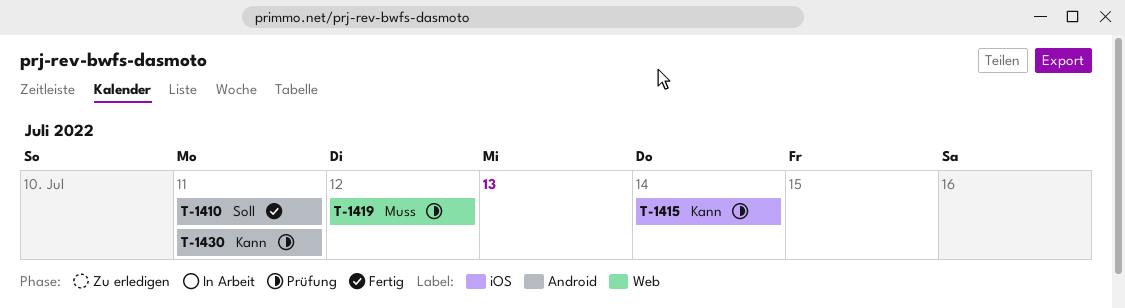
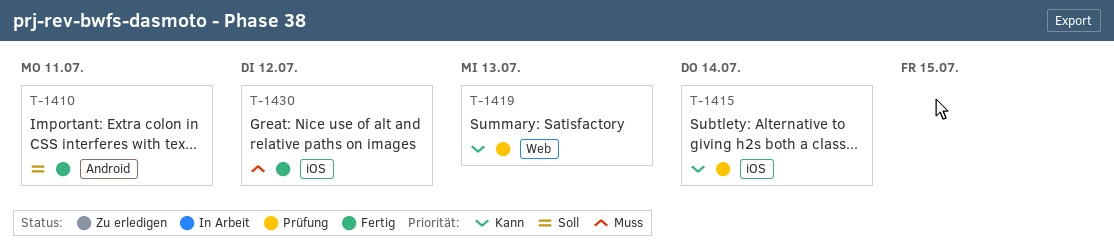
T-1419, priority: Muss -> Kann
T-1419, due: Jul 12 -> Jul 13
T-1430, status: Prüfung -> Fertig
T-1430, priority: Kann -> Muss
T-1430, label: Android -> iOS
T-1430, due: Jul 11 -> Jul 12

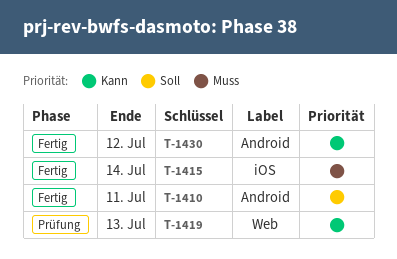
T-1415, status: Prüfung -> Fertig
T-1415, priority: Kann -> Muss
T-1430, priority: Muss -> Kann
T-1430, label: iOS -> Android

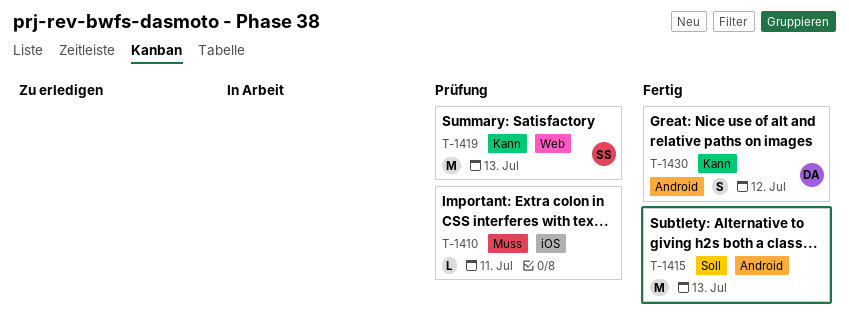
T-1410, status: Fertig -> Prüfung
T-1410, priority: Soll -> Muss
T-1410, label: Android -> iOS
T-1415, priority: Muss -> Soll
T-1415, label: iOS -> Android
T-1415, due: Jul 14 -> Jul 13

